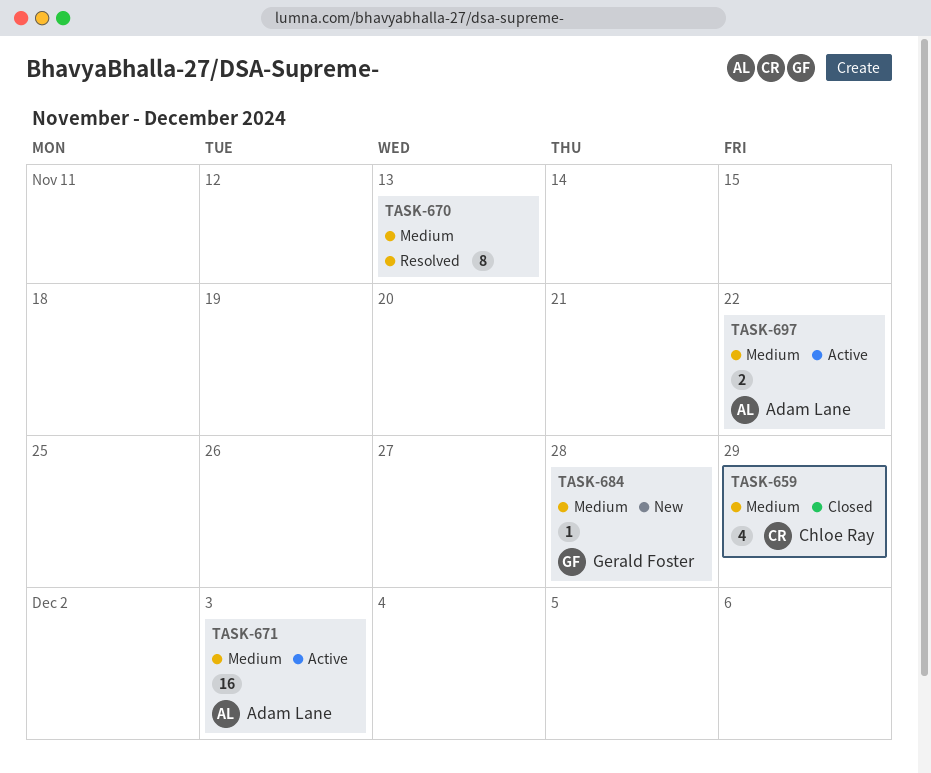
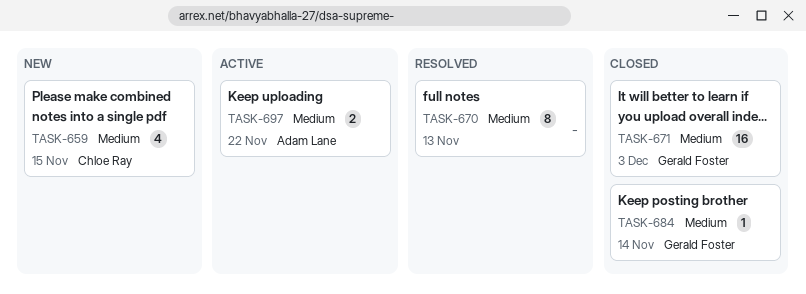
TASK-659, status: Closed -> New
TASK-659, due: Nov 29 -> Nov 15
TASK-671, status: Active -> Closed
TASK-671, owner: Adam Lane -> Gerald Foster
TASK-684, status: New -> Closed
TASK-684, due: Nov 28 -> Nov 14

